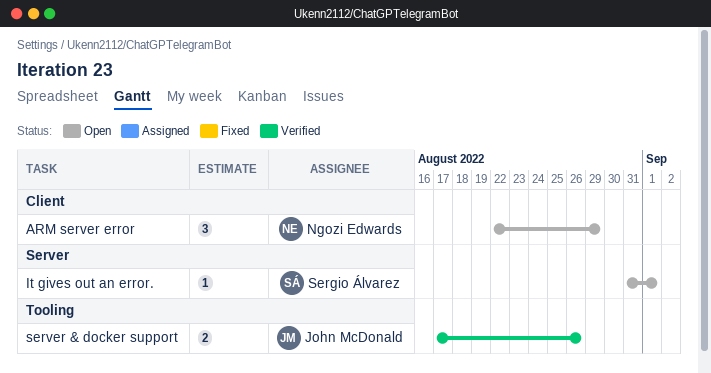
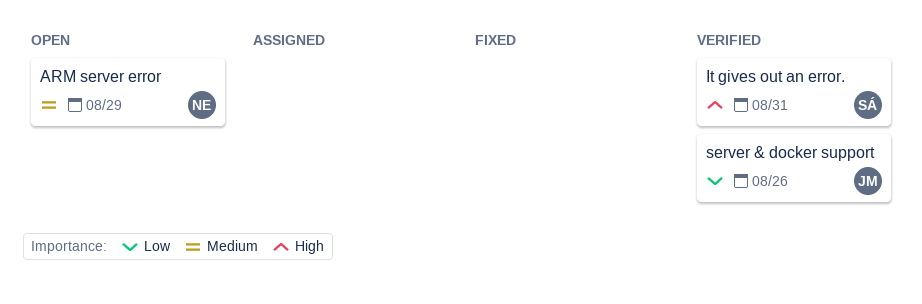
It gives out an error., status: Open -> Verified
It gives out an error., due: Sep 1 -> Aug 31

